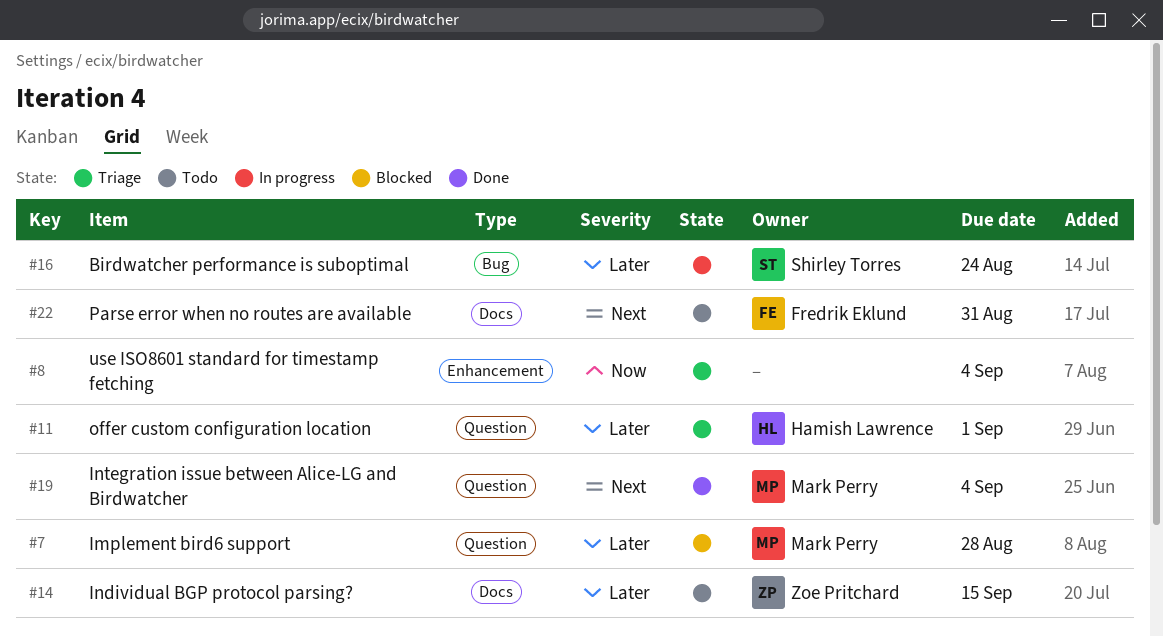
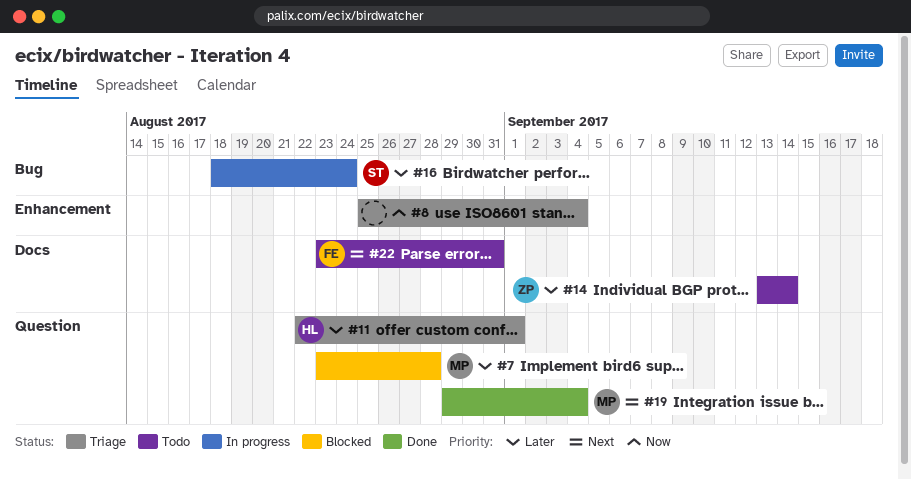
#14, due: Sep 15 -> Sep 14

